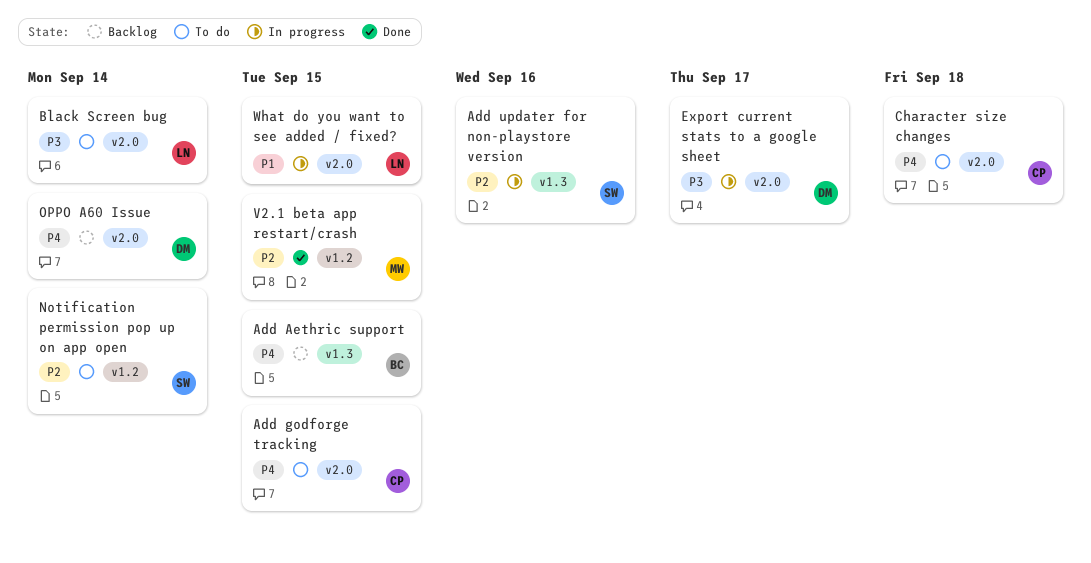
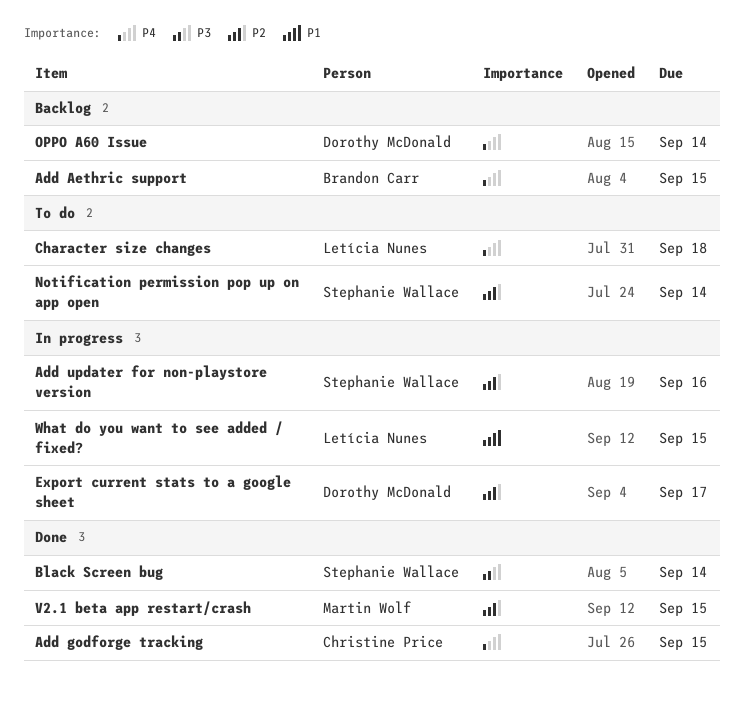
Add godforge tracking, status: To do -> Done
Black Screen bug, status: To do -> Done
Black Screen bug, owner: Letícia Nunes -> Stephanie Wallace
Character size changes, owner: Christine Price -> Letícia Nunes
Export current stats to a google sheet, priority: P3 -> P2

